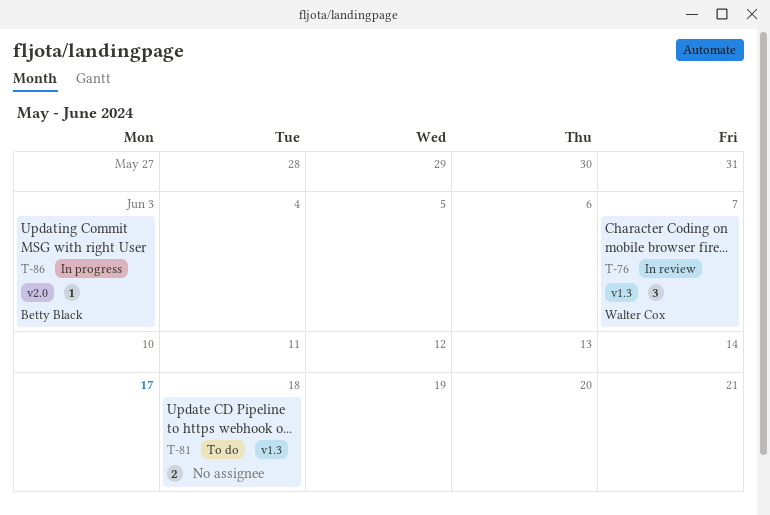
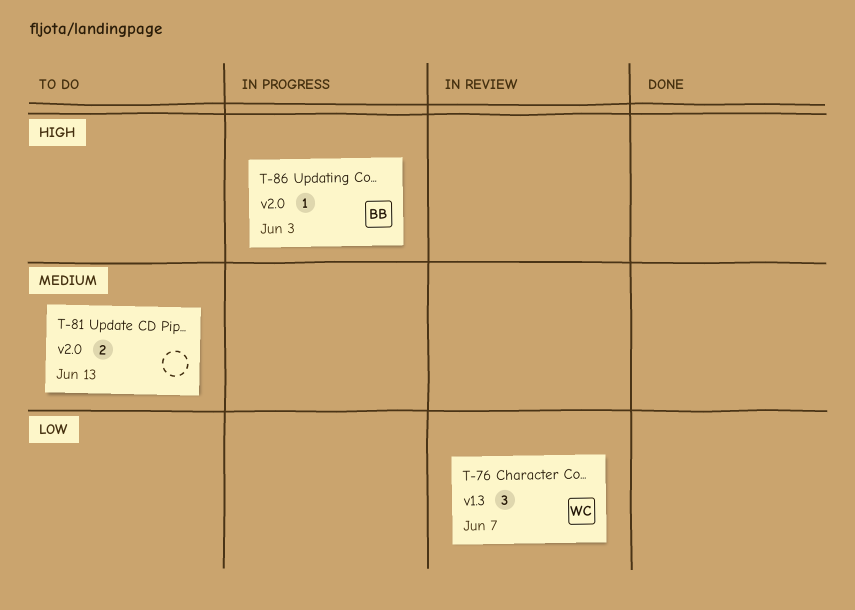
T-81, label: v1.3 -> v2.0
T-81, due: Jun 18 -> Jun 13

